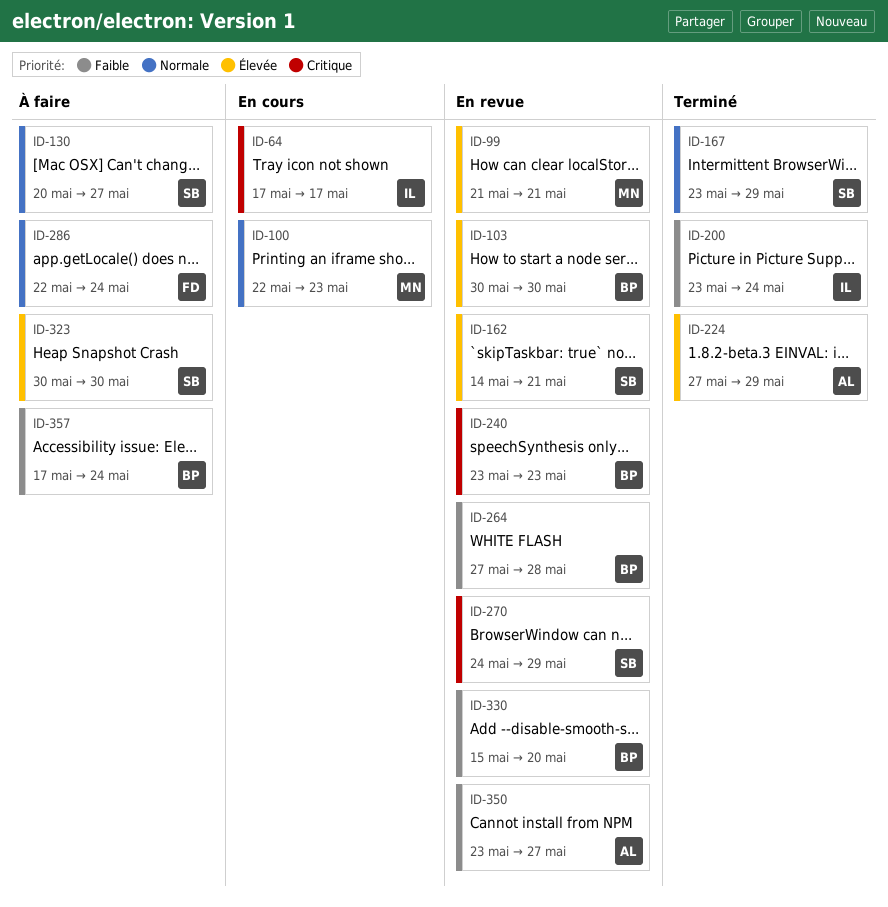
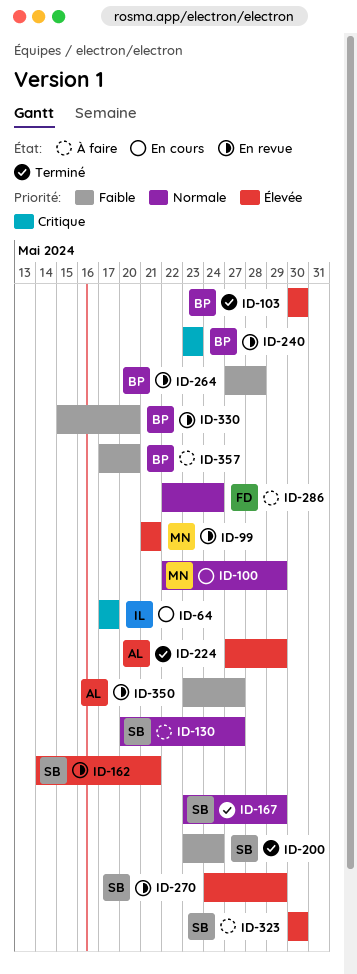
ID-100, due: May 23 -> May 29
ID-103, status: En revue -> Terminé
ID-200, owner: IL -> SB
ID-270, priority: Critique -> Élevée
ID-357, due: May 24 -> May 20

